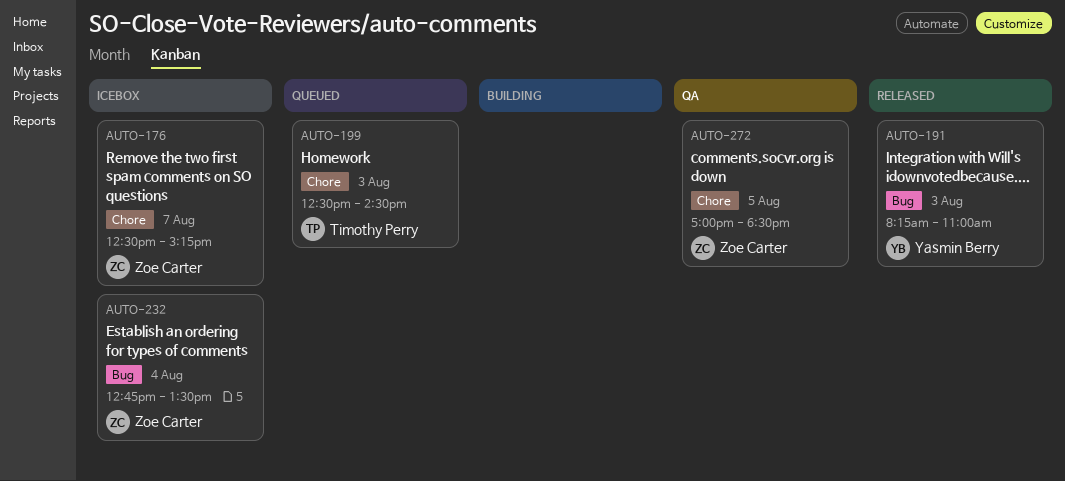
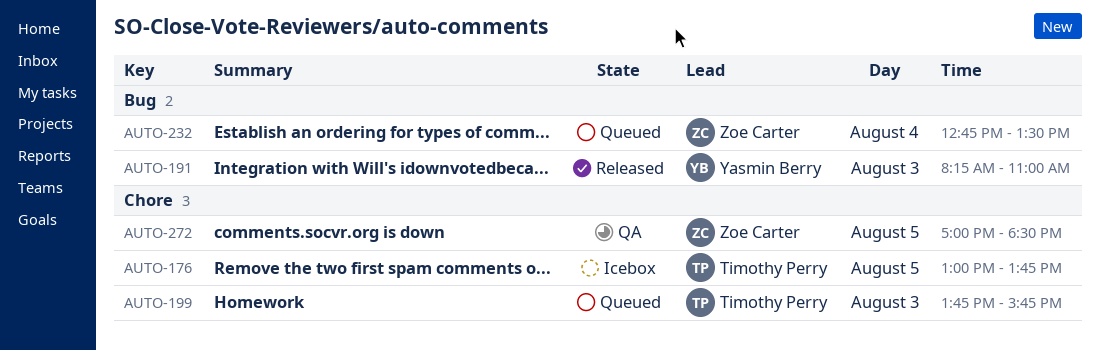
AUTO-176, owner: Zoe Carter -> Timothy Perry
AUTO-176, day: Aug 7 -> Aug 5
AUTO-176, begins: 12:30 -> 13:00
AUTO-176, ends: 15:15 -> 13:45
AUTO-199, begins: 12:30 -> 13:45
AUTO-199, ends: 14:30 -> 15:45
AUTO-232, status: Icebox -> Queued

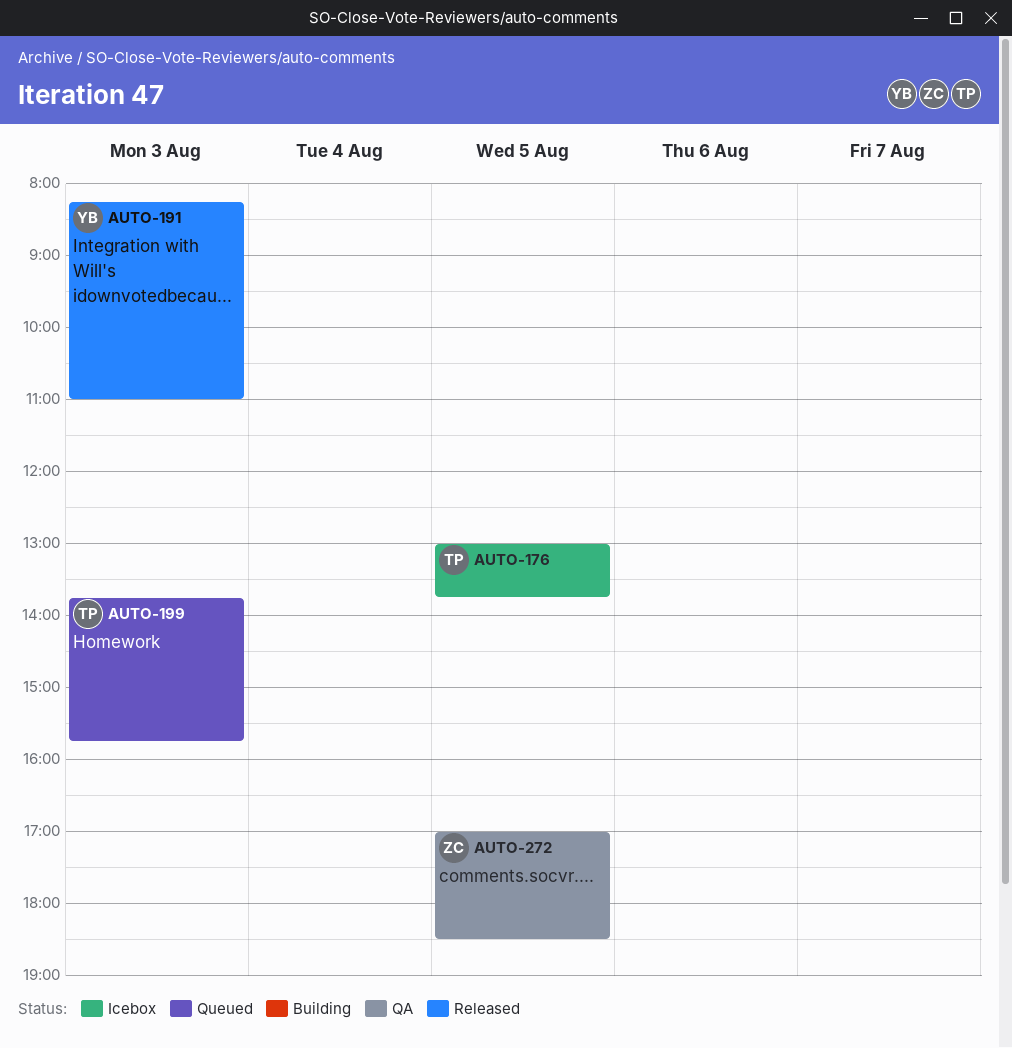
AUTO-232: present -> none

